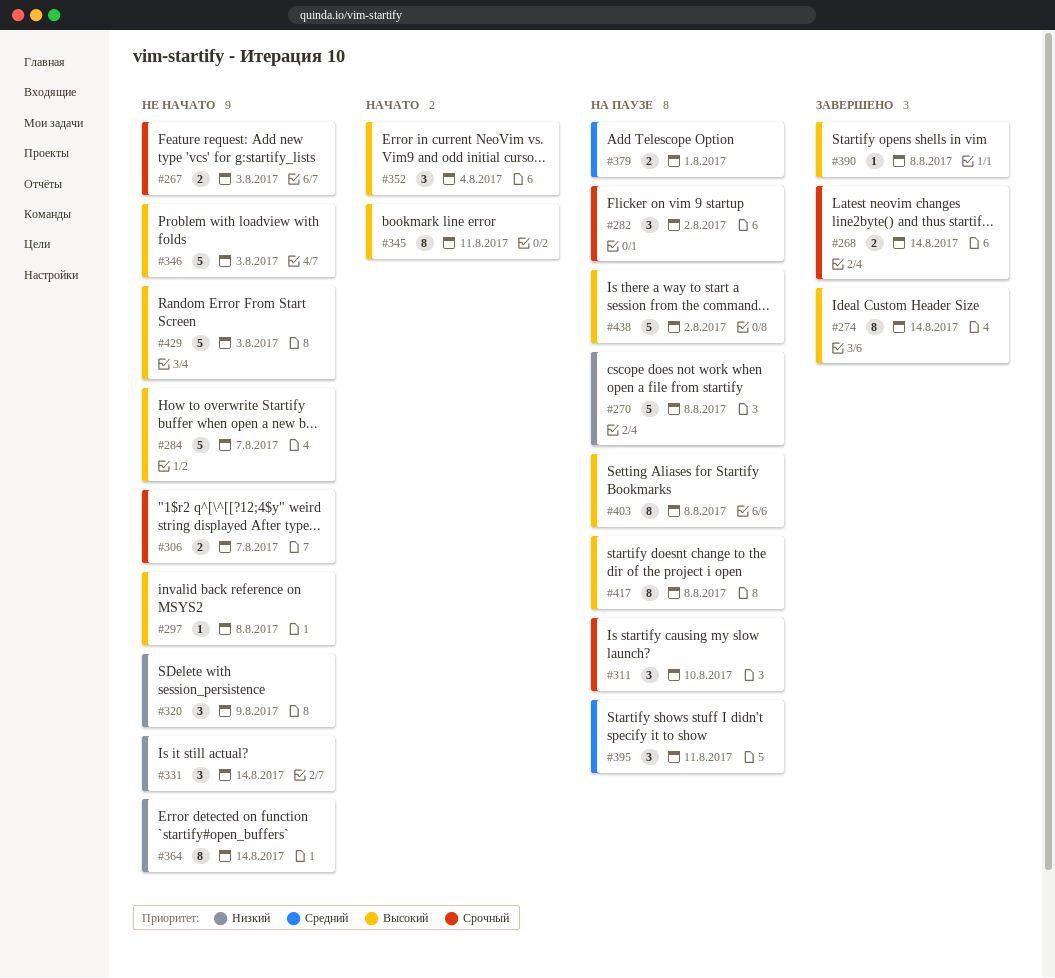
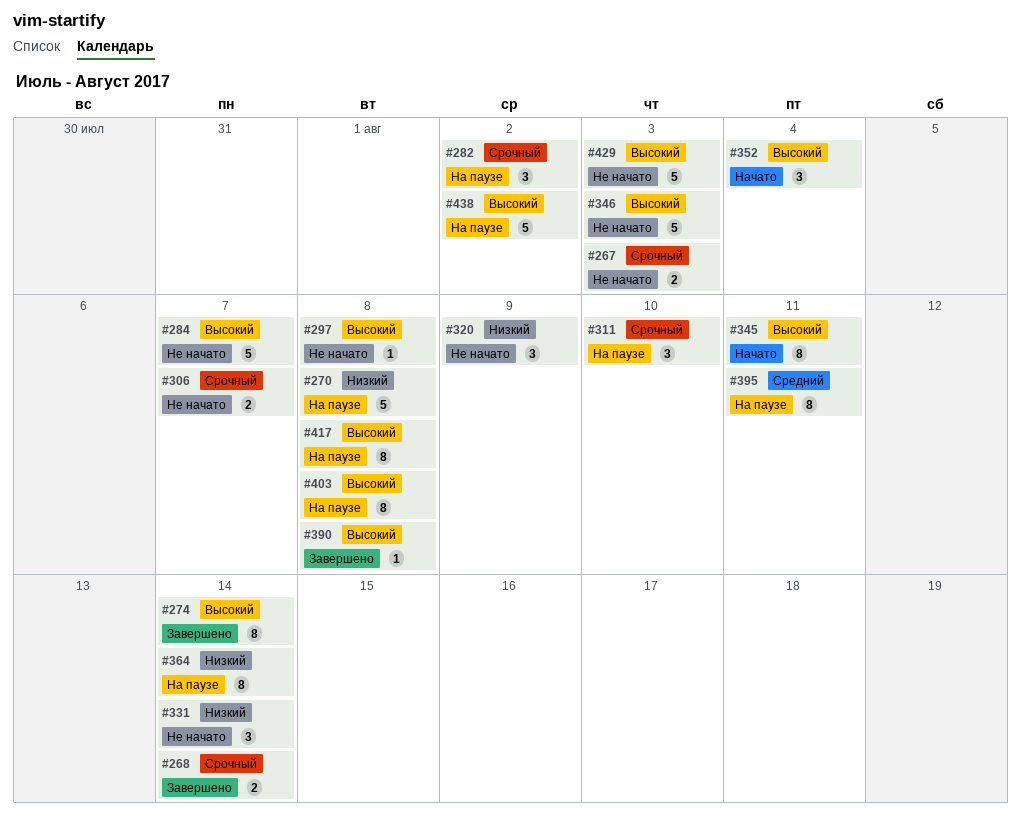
#364, status: Не начато -> На паузе
#379: present -> none
#395, estimate: 3 -> 8

